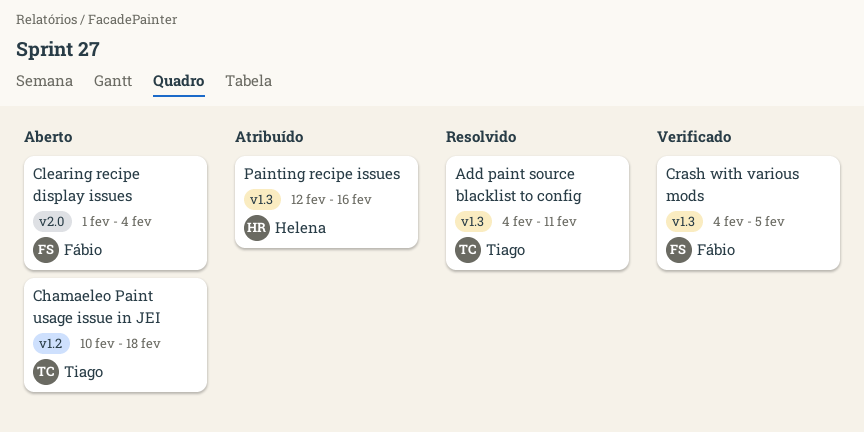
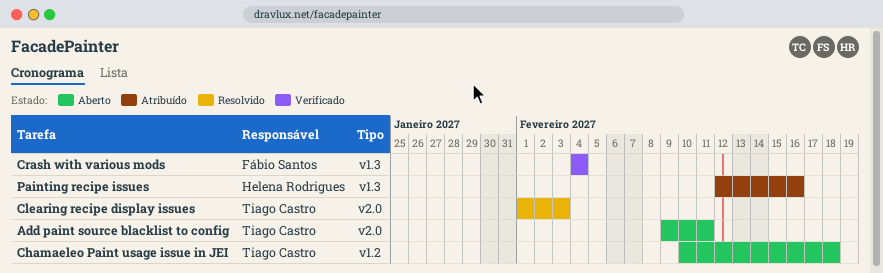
Add paint source blacklist to config, status: Resolvido -> Aberto
Add paint source blacklist to config, label: v1.3 -> v2.0
Add paint source blacklist to config, start: Feb 4 -> Feb 9
Clearing recipe display issues, status: Aberto -> Resolvido
Clearing recipe display issues, owner: Fábio Santos -> Tiago Castro
Clearing recipe display issues, due: Feb 4 -> Feb 3
Crash with various mods, due: Feb 5 -> Feb 4

